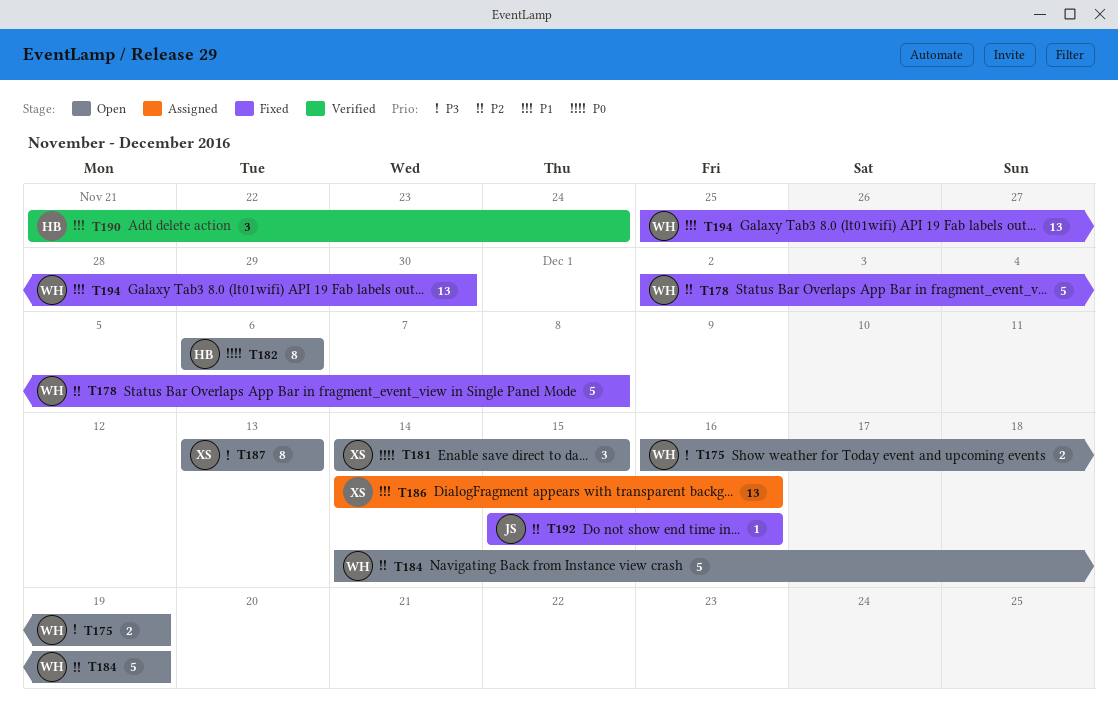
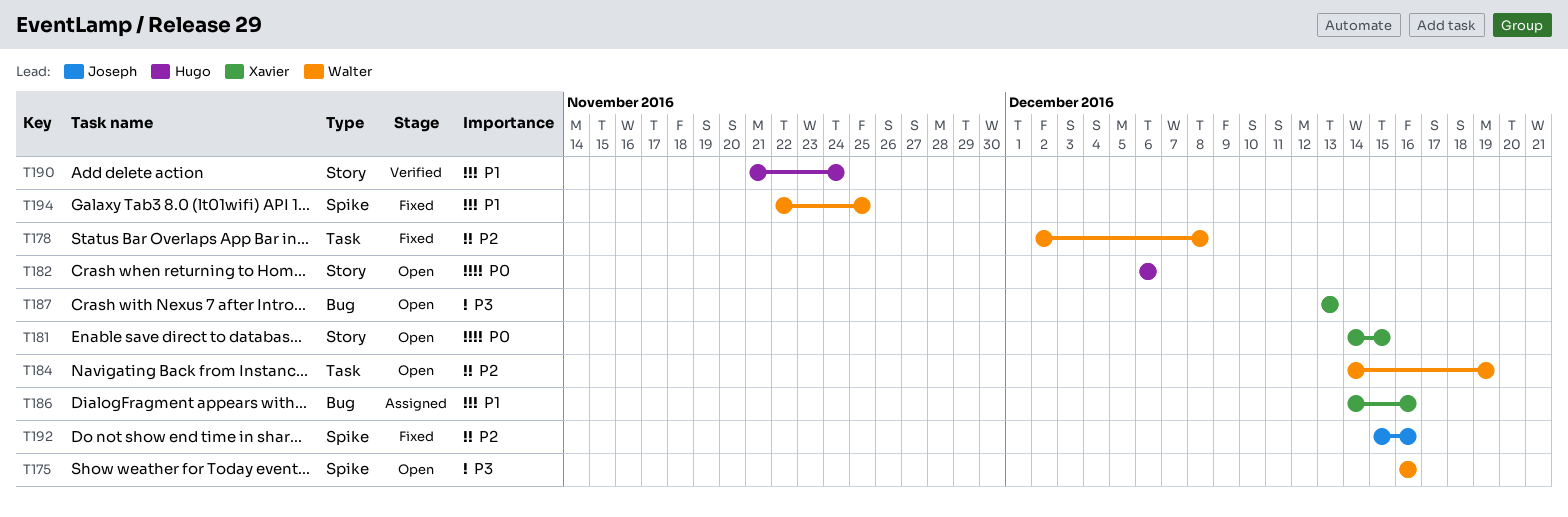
T175, due: Dec 19 -> Dec 16
T194, start: Nov 25 -> Nov 22
T194, due: Nov 30 -> Nov 25

